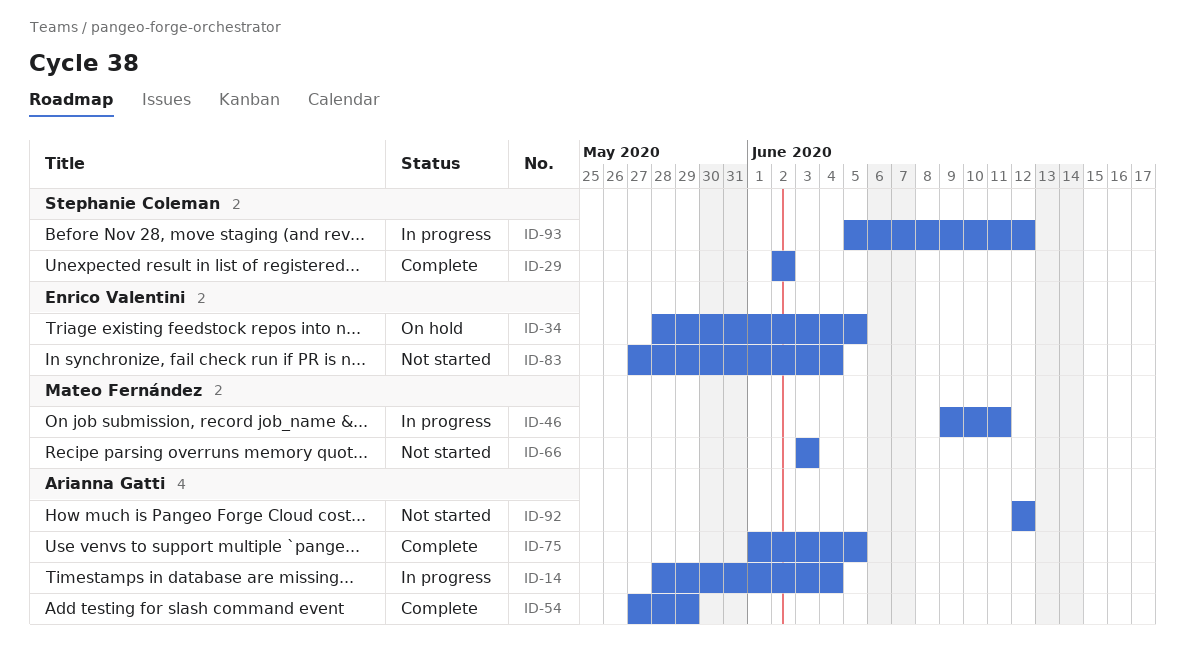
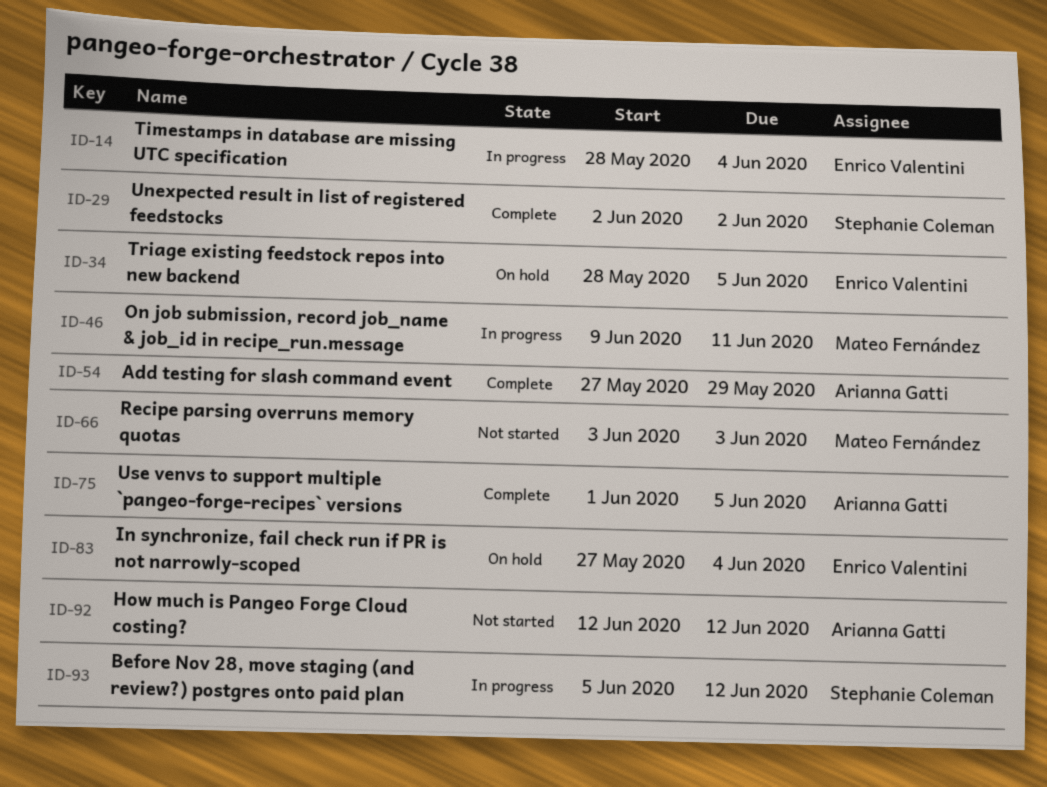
ID-14, owner: Arianna Gatti -> Enrico Valentini
ID-83, status: Not started -> On hold

